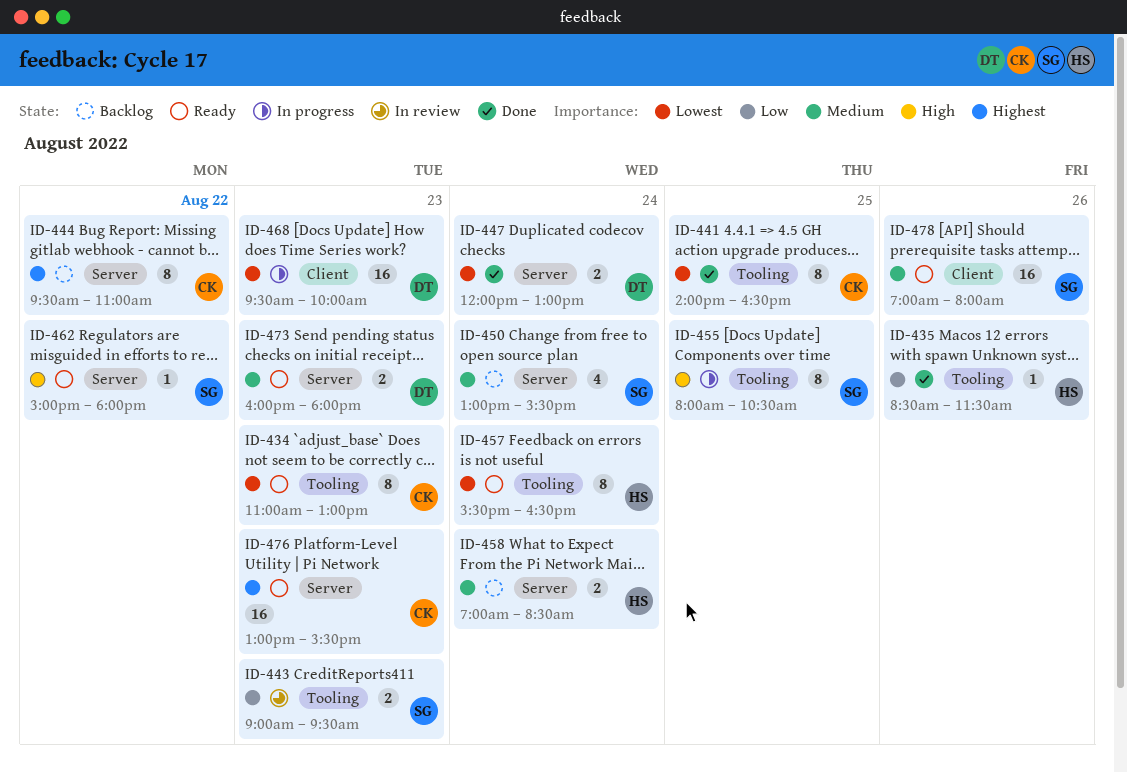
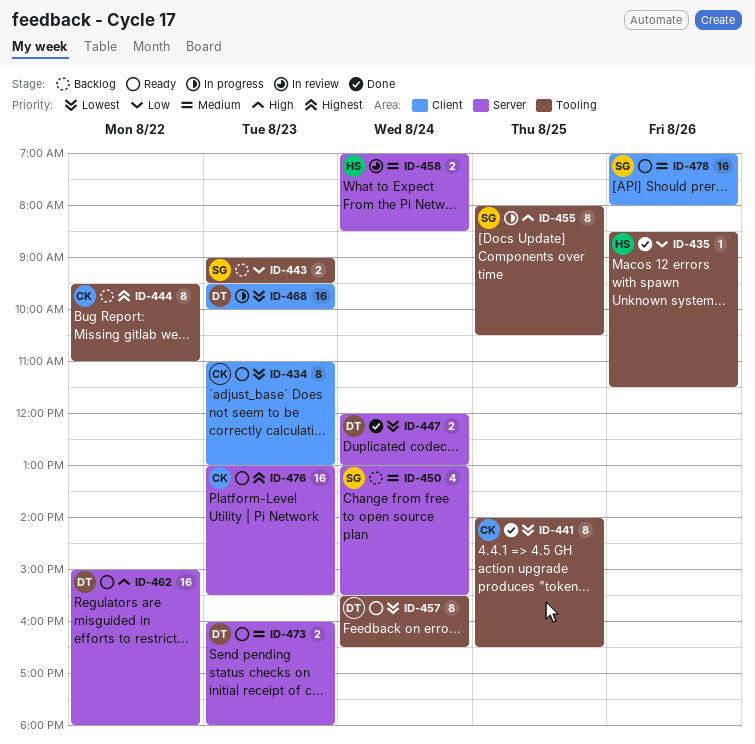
ID-434, label: Tooling -> Client
ID-443, status: In review -> Backlog
ID-444, label: Server -> Tooling
ID-457, owner: HS -> DT
ID-458, status: Backlog -> In review
ID-462, owner: SG -> DT
ID-462, estimate: 1 -> 16

